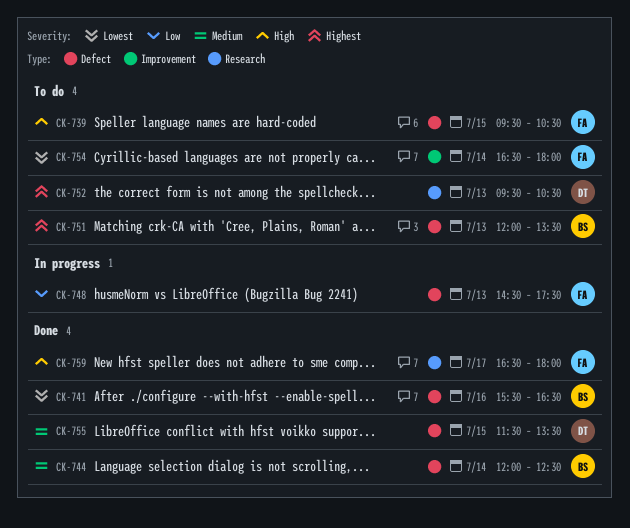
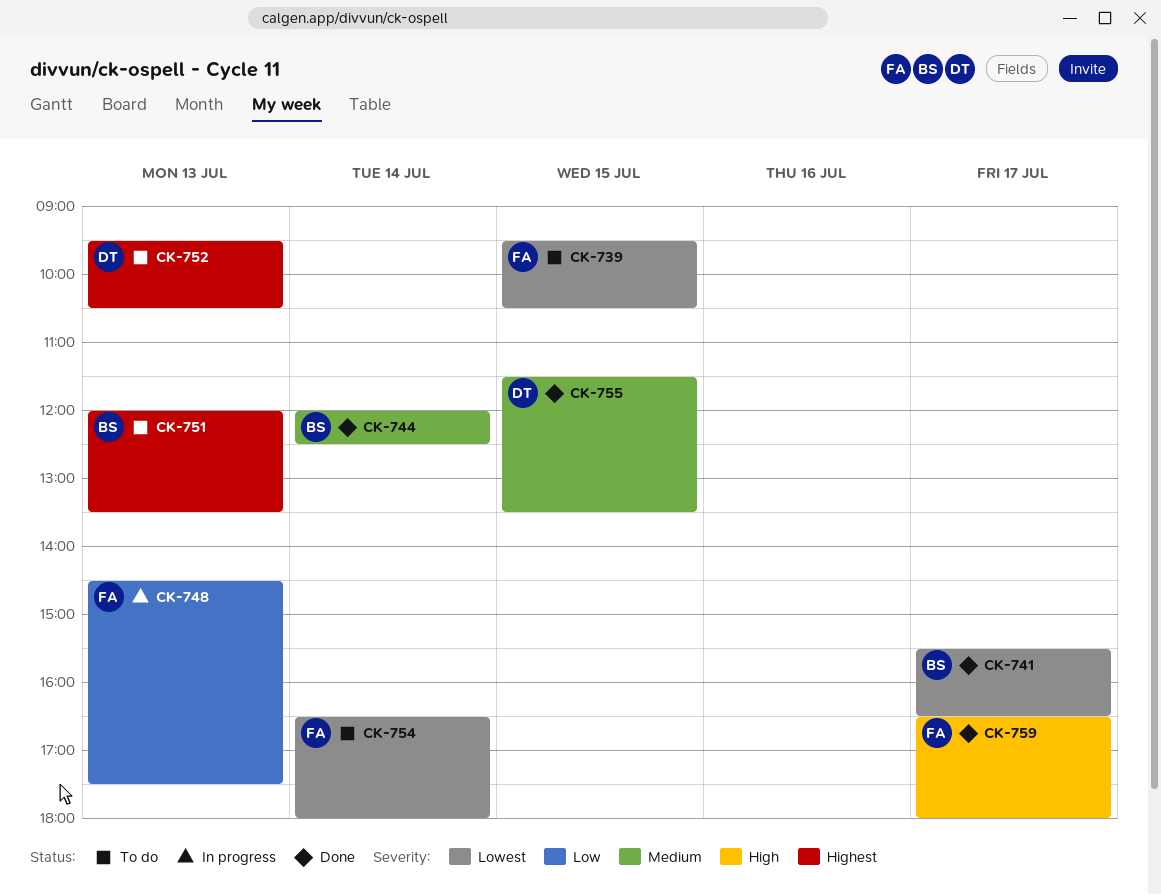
CK-739, priority: High -> Lowest
CK-741, day: Jul 16 -> Jul 17

